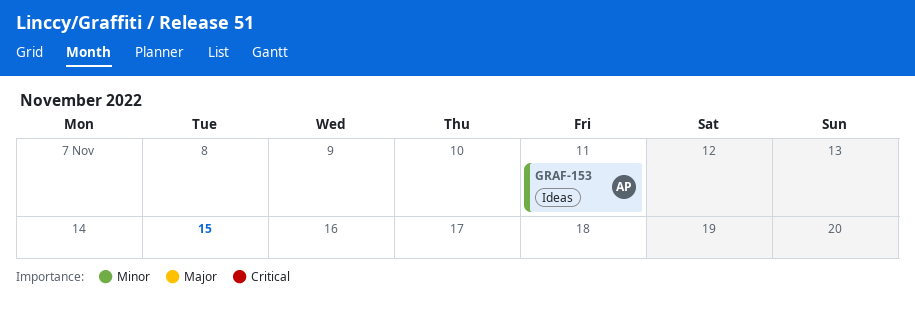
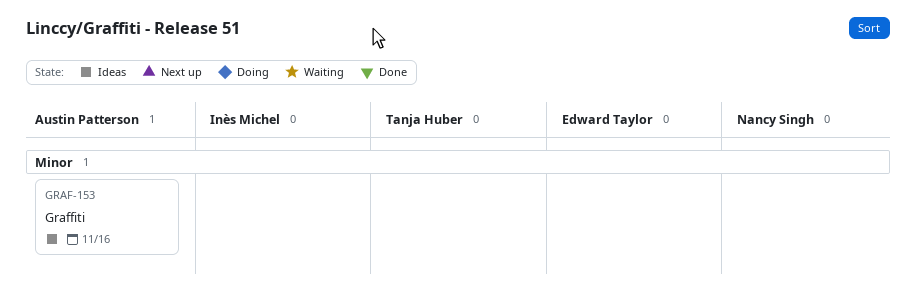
GRAF-153, due: Nov 11 -> Nov 16

